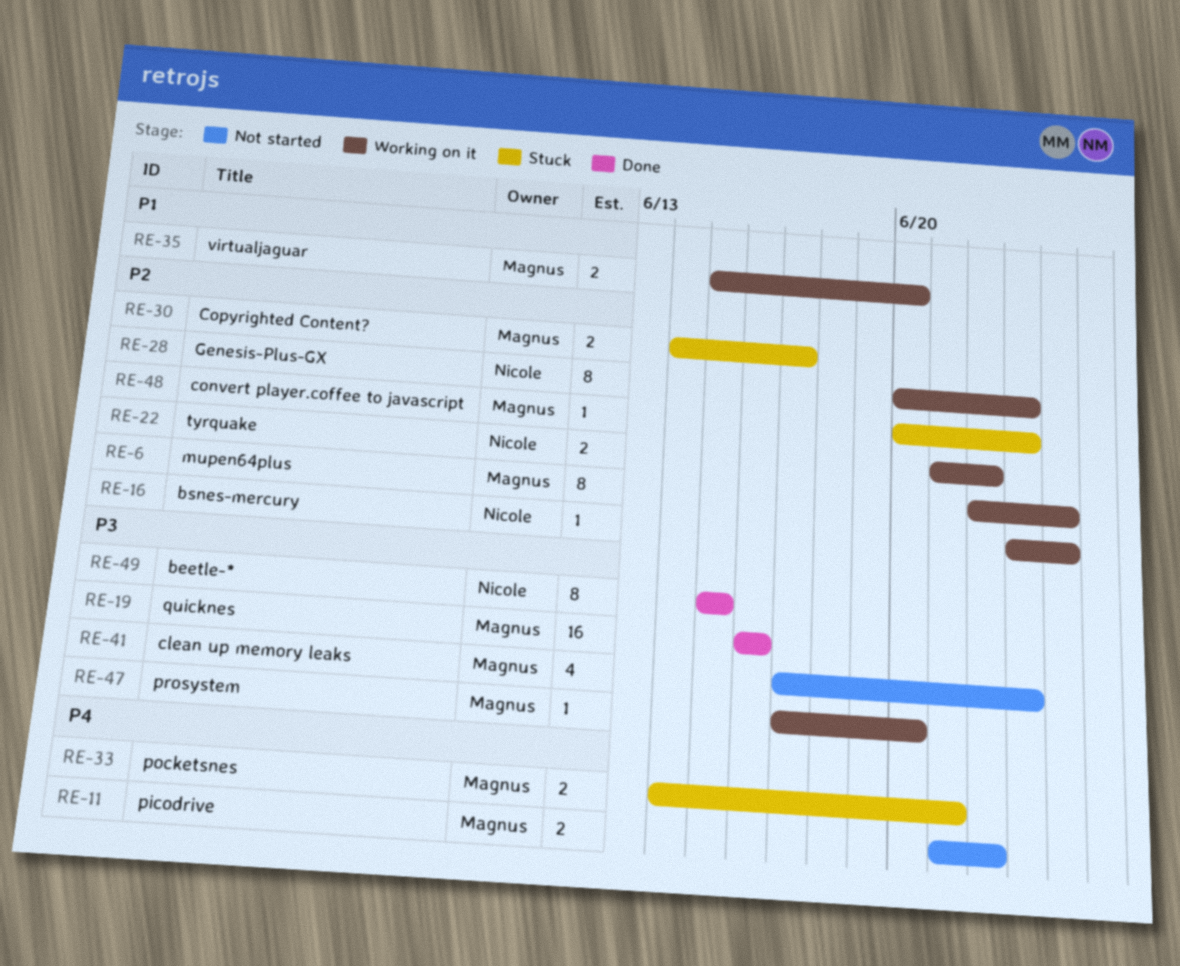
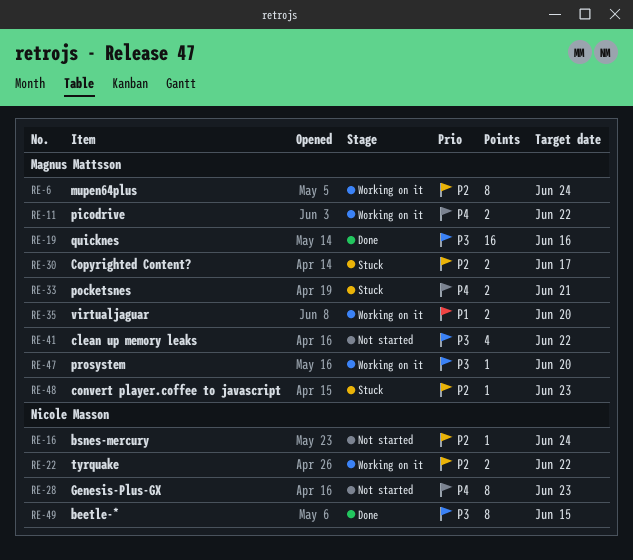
RE-11, status: Not started -> Working on it
RE-16, status: Working on it -> Not started
RE-28, status: Working on it -> Not started
RE-28, priority: P2 -> P4
RE-41, due: Jun 23 -> Jun 22

